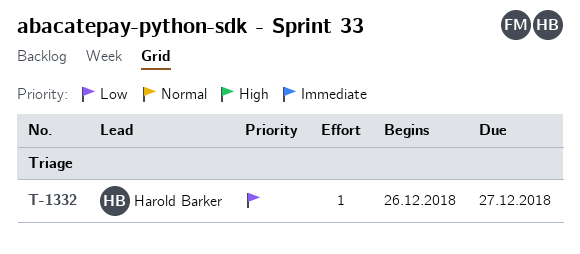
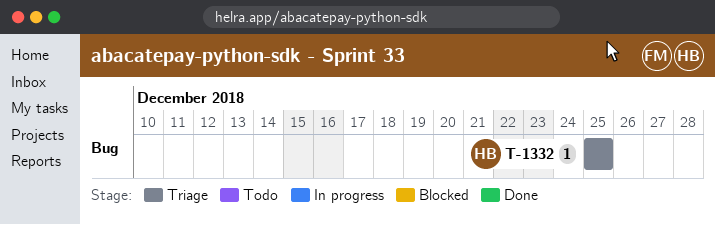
T-1332, start: Dec 26 -> Dec 25
T-1332, due: Dec 27 -> Dec 25

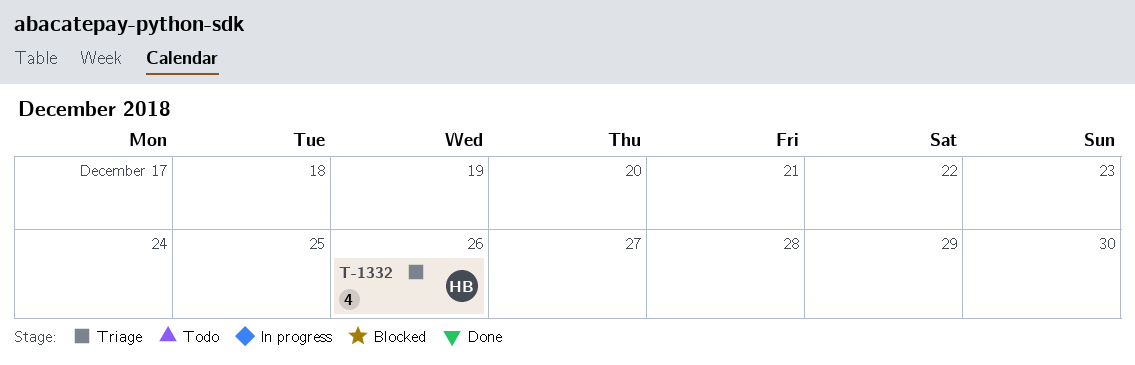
T-1332, estimate: 1 -> 4
T-1332, due: Dec 25 -> Dec 26

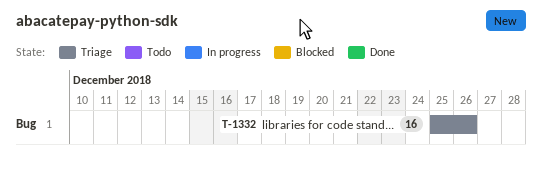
T-1332, estimate: 4 -> 16

